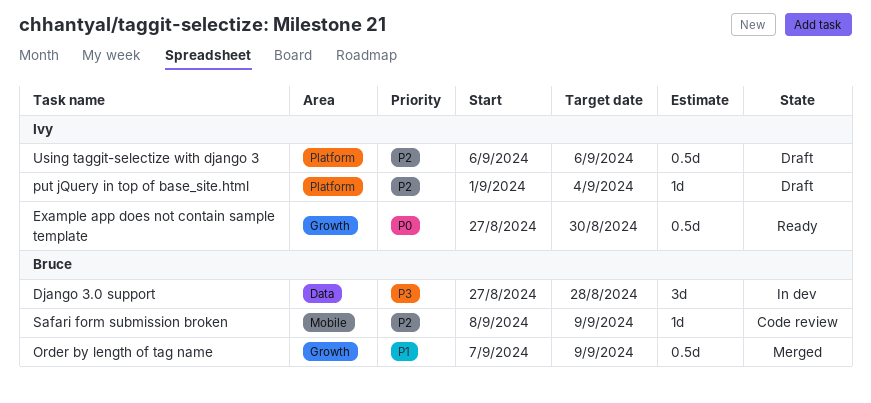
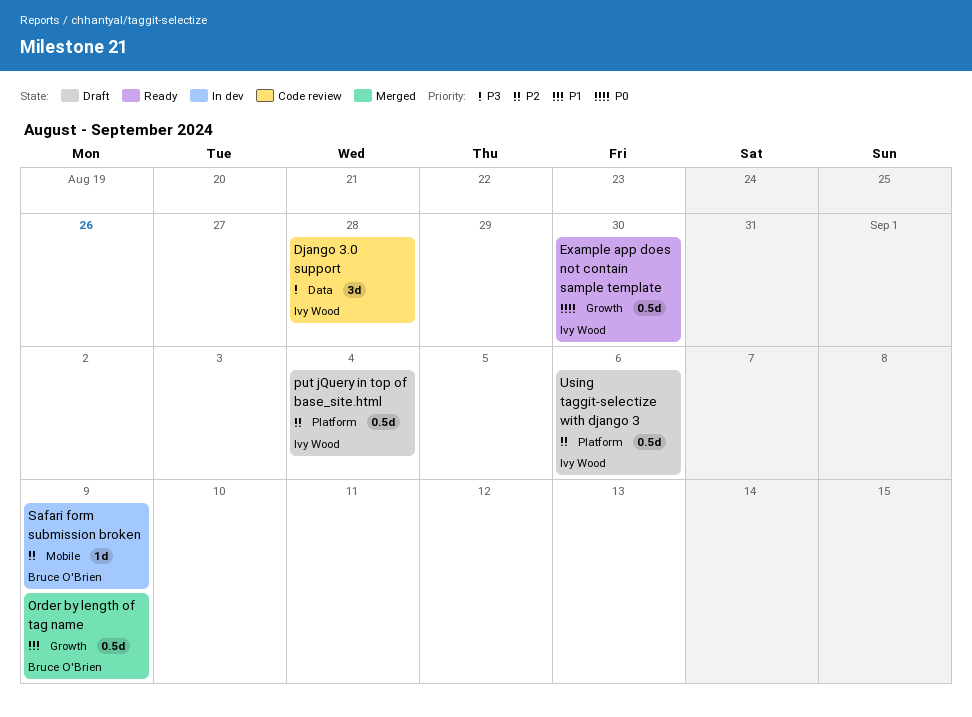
Django 3.0 support, status: In dev -> Code review
Django 3.0 support, owner: Bruce O'Brien -> Ivy Wood
put jQuery in top of base_site.html, estimate: 1d -> 0.5d
Safari form submission broken, status: Code review -> In dev

